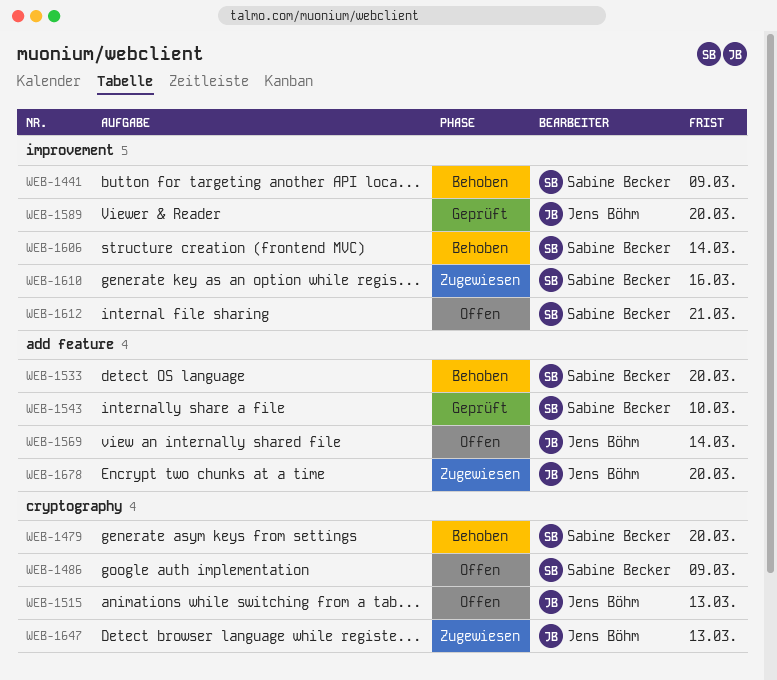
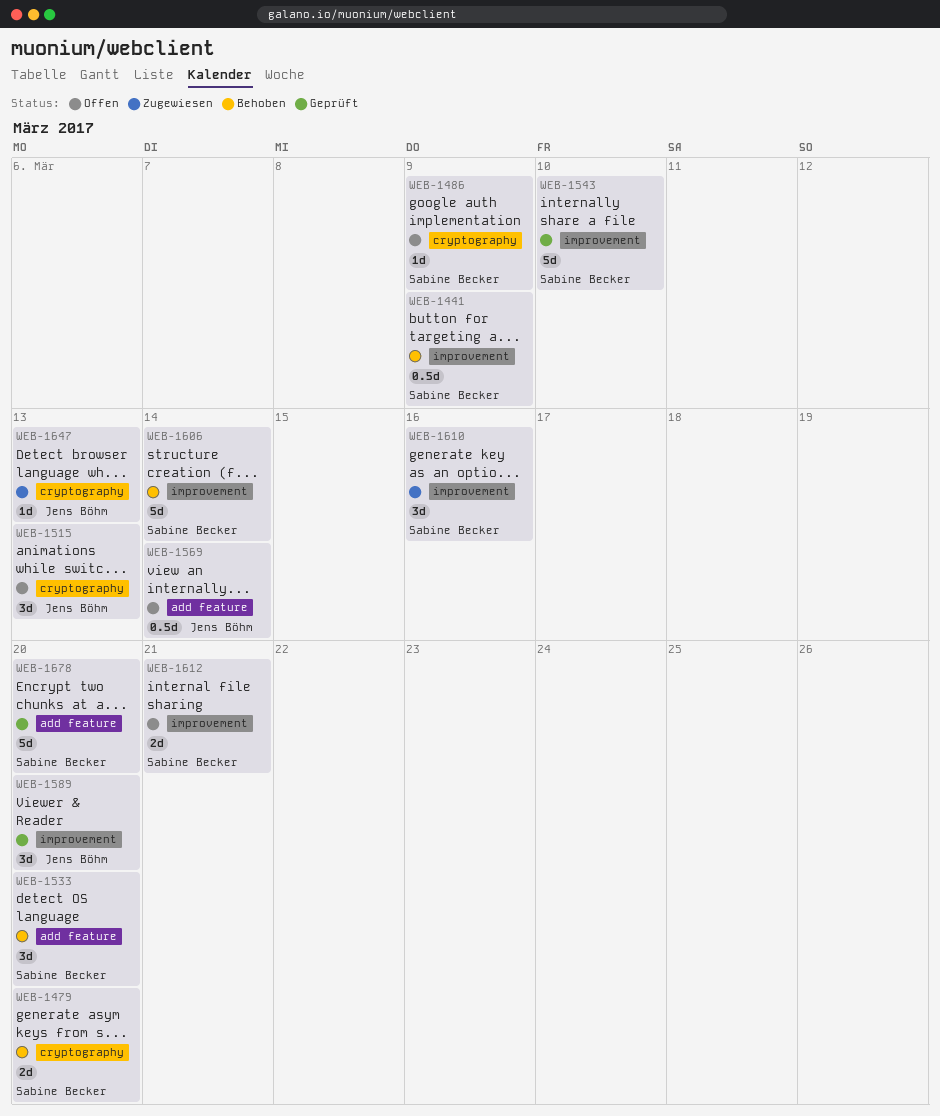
WEB-1543, label: add feature -> improvement
WEB-1678, status: Zugewiesen -> Geprüft
WEB-1678, owner: Jens Böhm -> Sabine Becker

